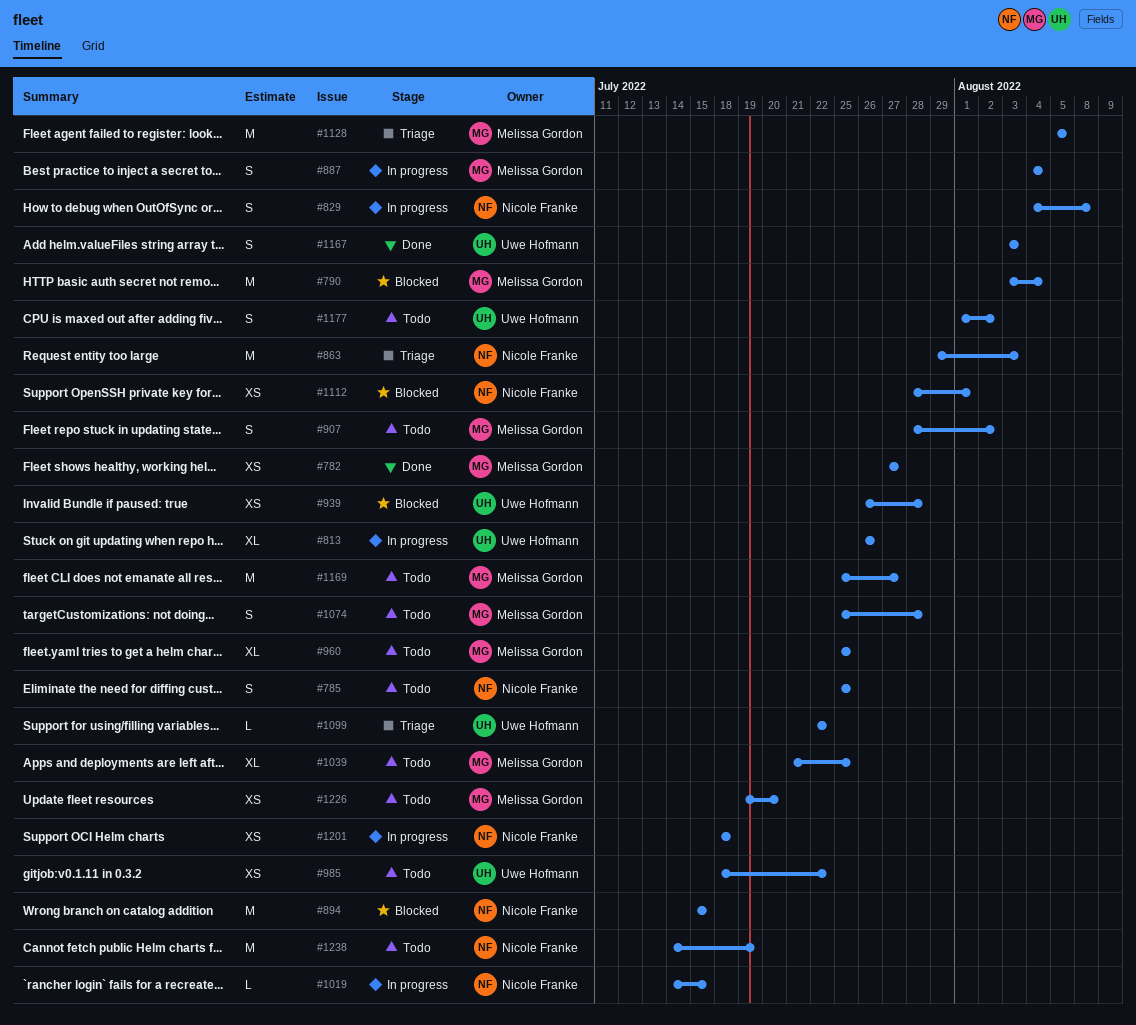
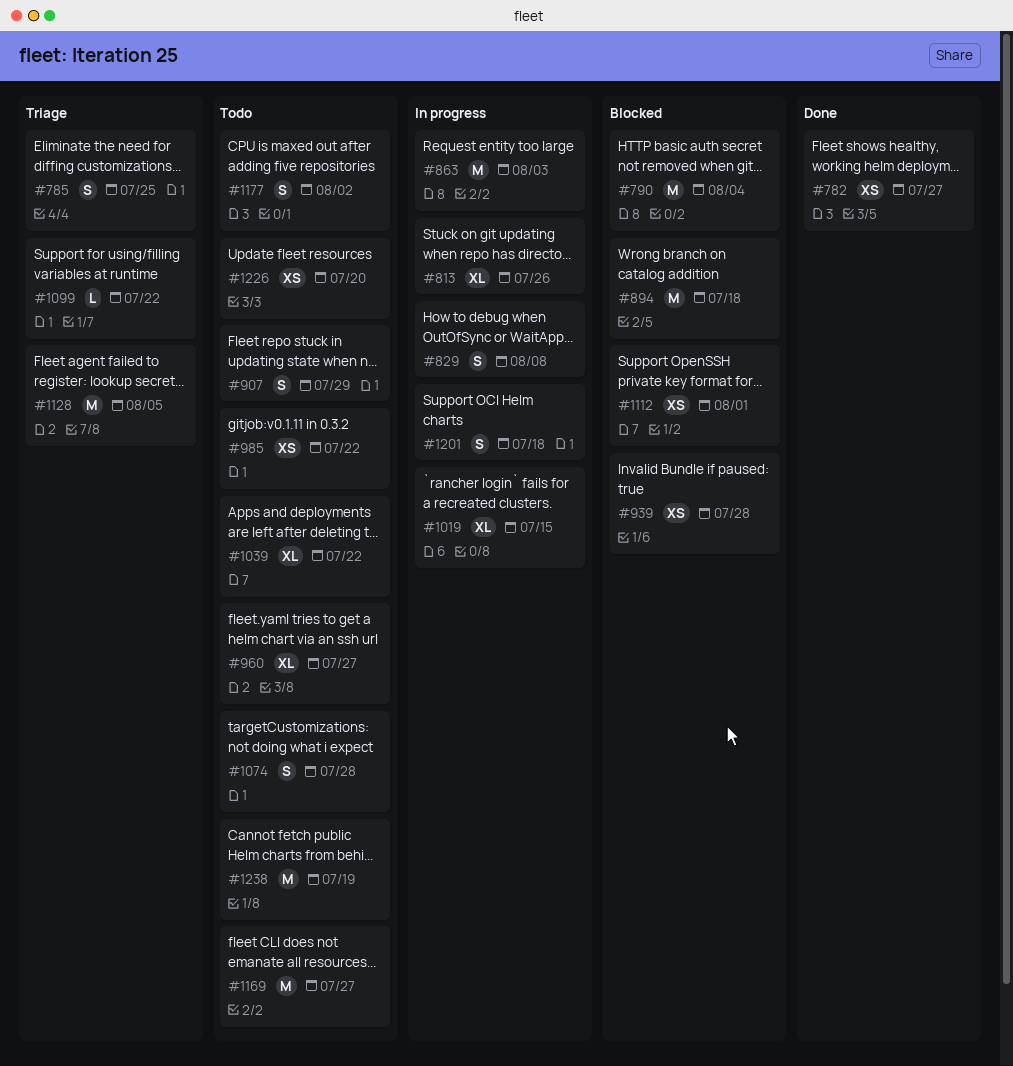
#785, status: Todo -> Triage
#863, status: Triage -> In progress
#887: present -> none
#894, due: Jul 15 -> Jul 18
#907, due: Aug 2 -> Jul 29
#960, due: Jul 25 -> Jul 27
#1019, estimate: L -> XL
#1039, due: Jul 25 -> Jul 22
#1167: present -> none
#1201, estimate: XS -> S

